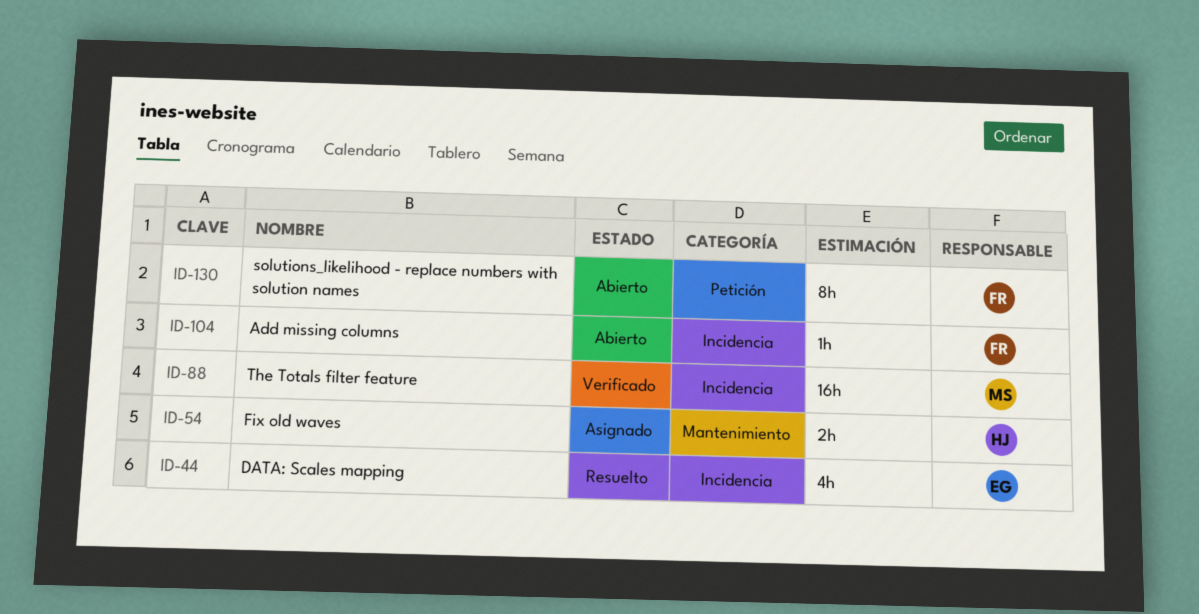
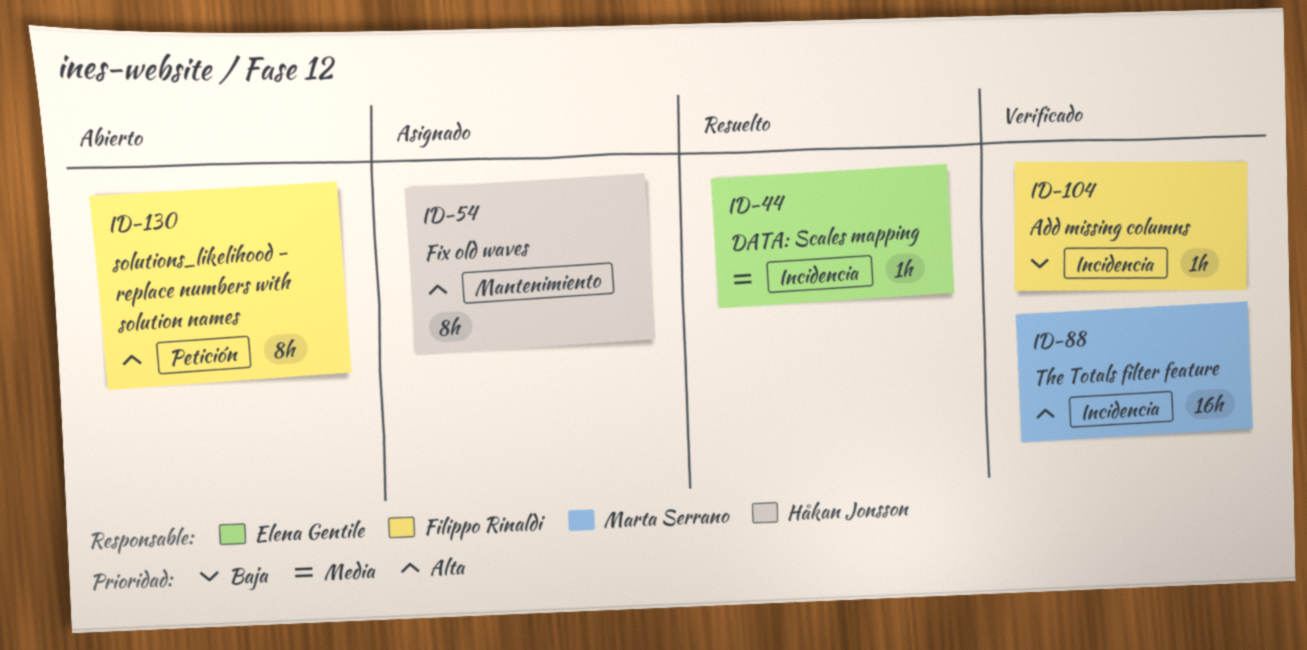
ID-44, estimate: 4h -> 1h
ID-54, estimate: 2h -> 8h
ID-104, status: Abierto -> Verificado

